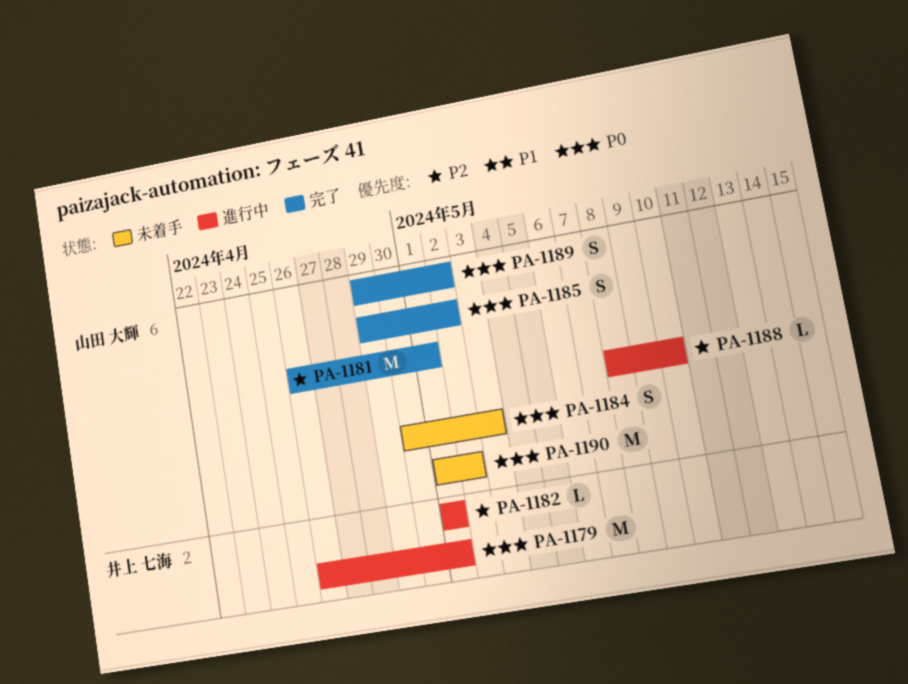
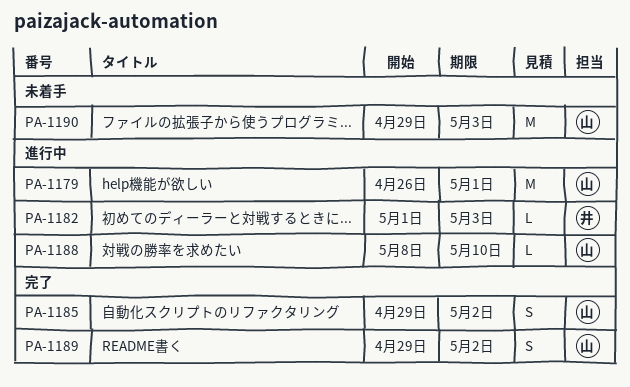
PA-1179, owner: 井上 七海 -> 山田 大輝
PA-1181: present -> none
PA-1182, due: May 1 -> May 3
PA-1184: present -> none
PA-1190, start: May 1 -> Apr 29
PA-1190, due: May 2 -> May 3

